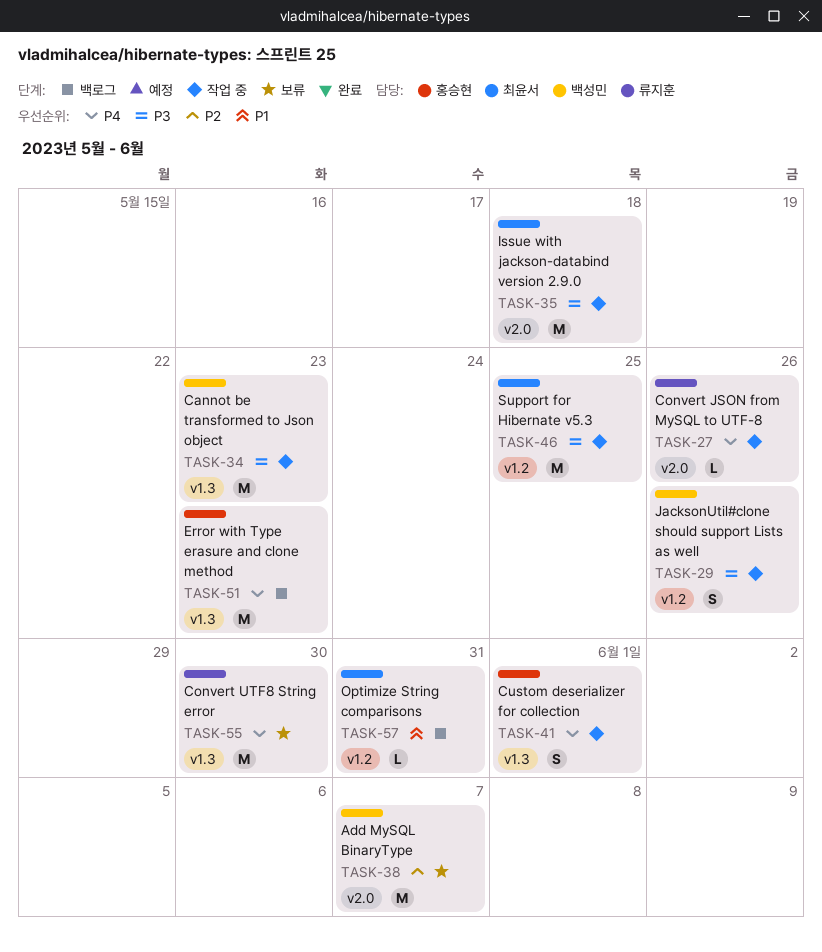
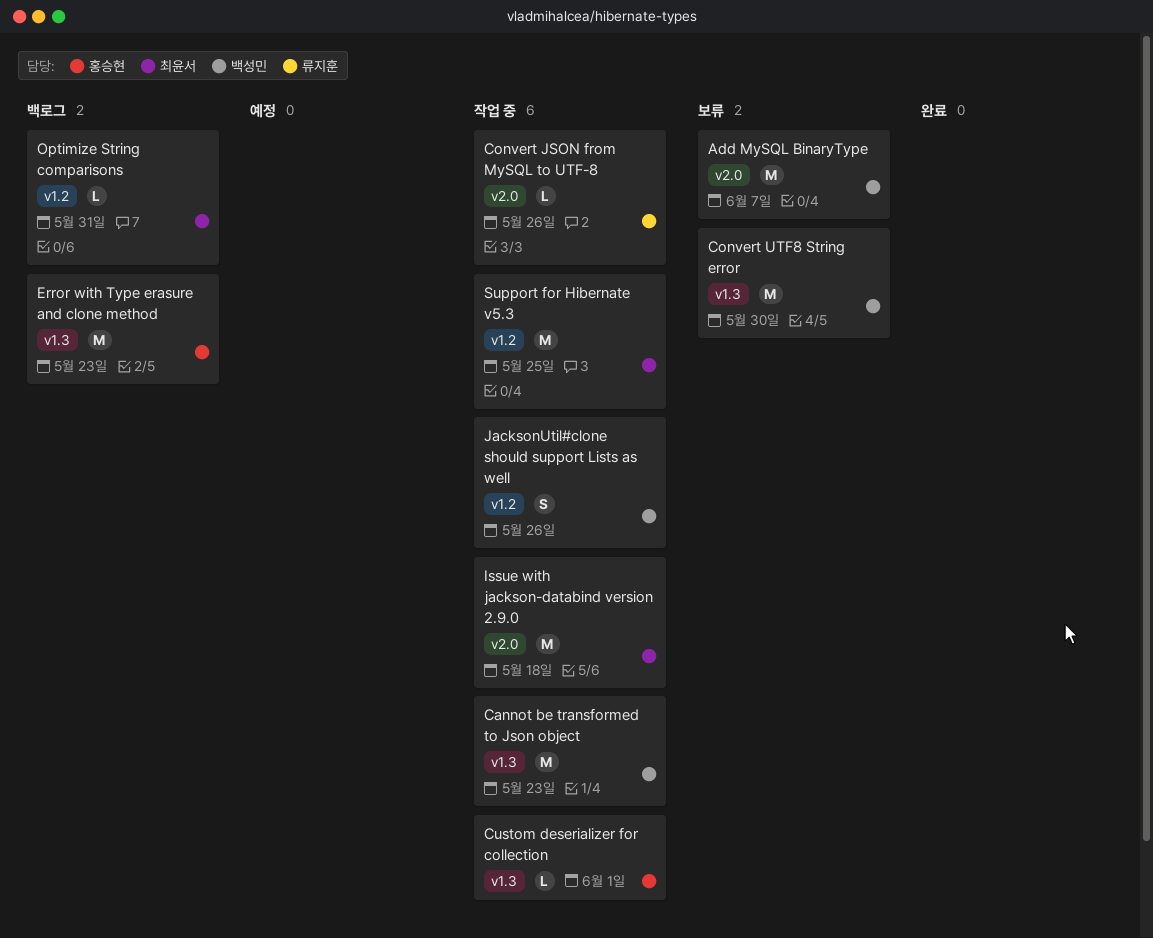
Convert UTF8 String error, owner: 류지훈 -> 백성민
Custom deserializer for collection, estimate: S -> L

